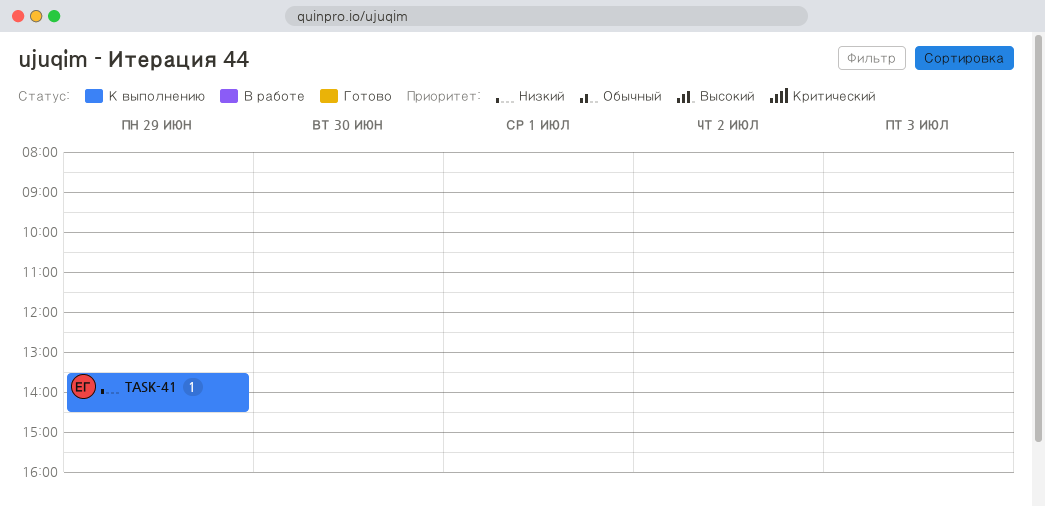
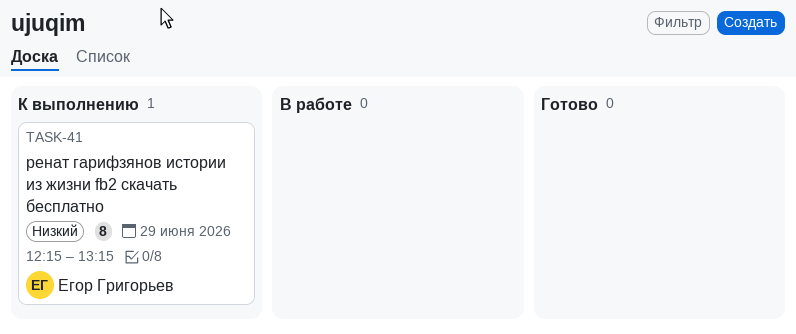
TASK-41, estimate: 1 -> 8
TASK-41, begins: 13:30 -> 12:15
TASK-41, ends: 14:30 -> 13:15

